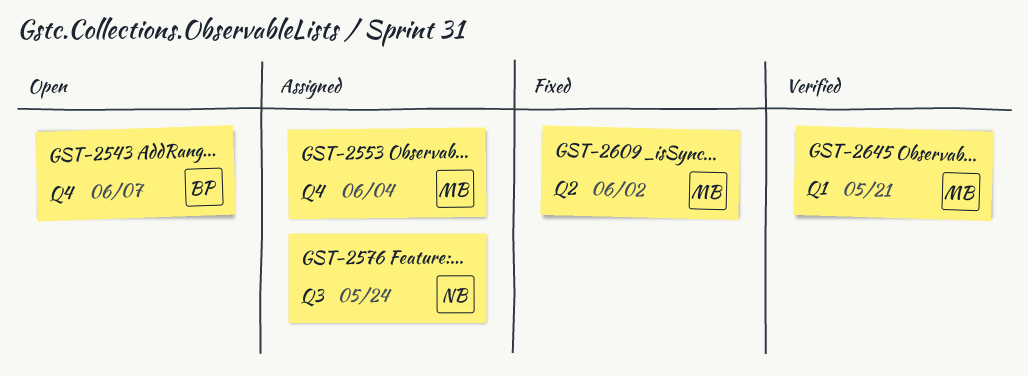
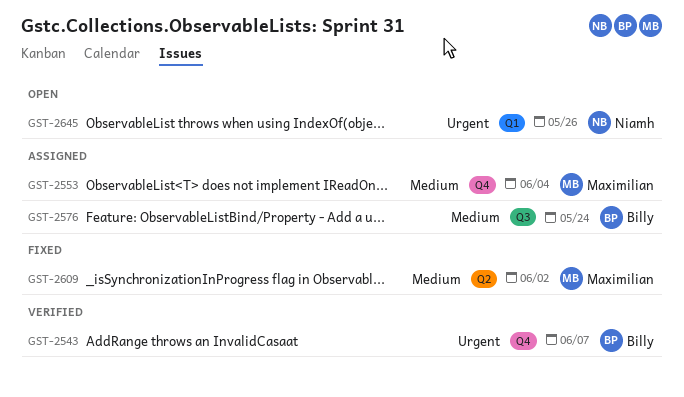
GST-2543, status: Open -> Verified
GST-2576, owner: Niamh -> Billy
GST-2645, status: Verified -> Open
GST-2645, owner: Maximilian -> Niamh
GST-2645, due: May 21 -> May 26

